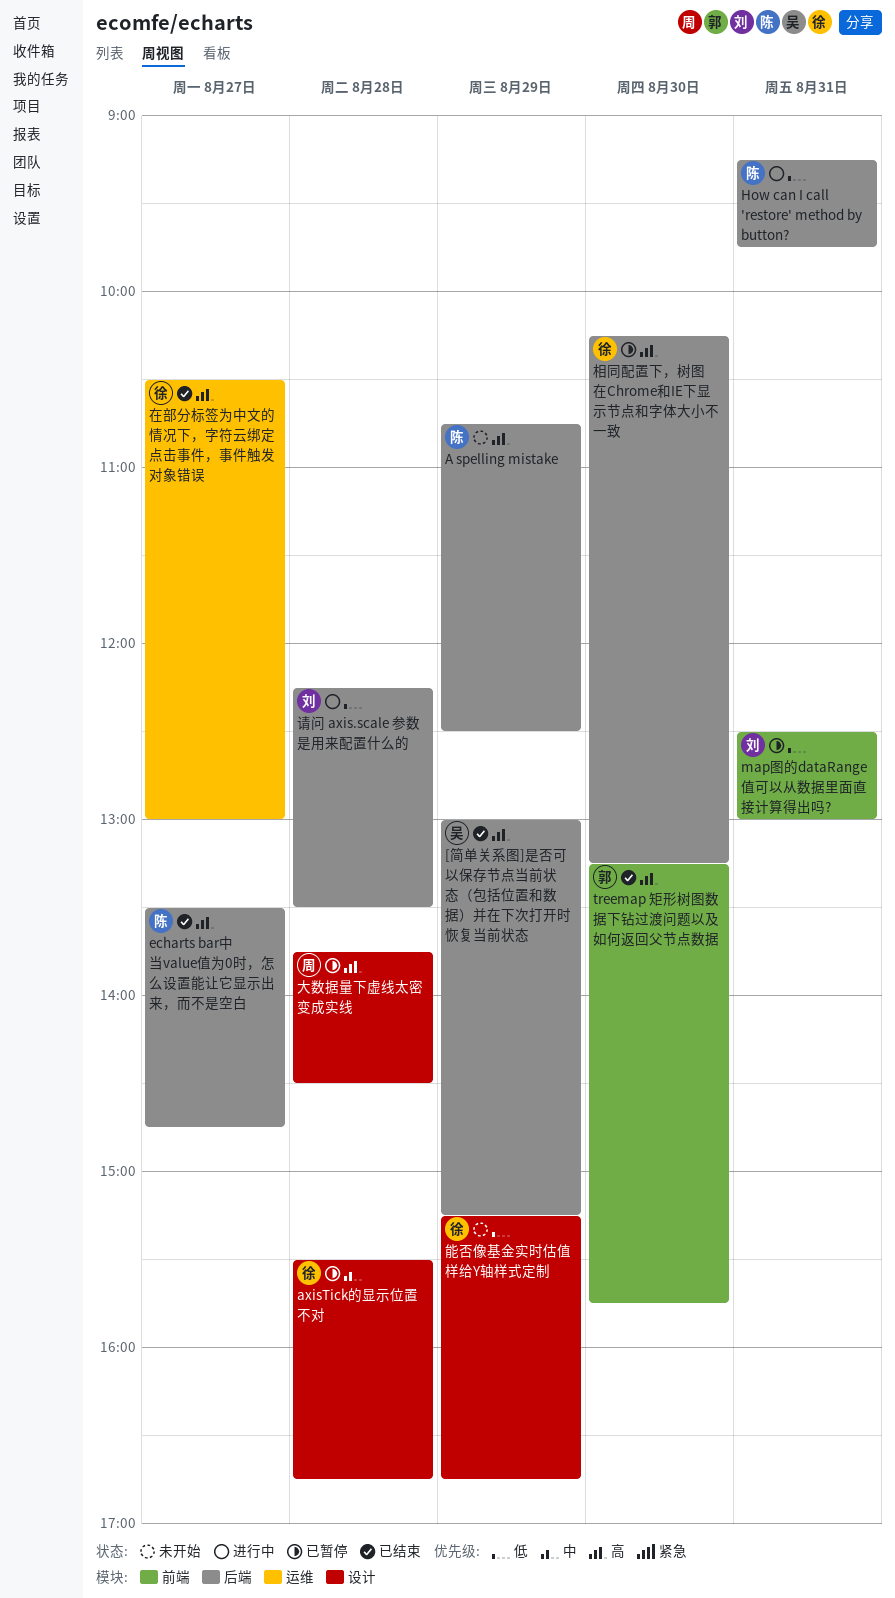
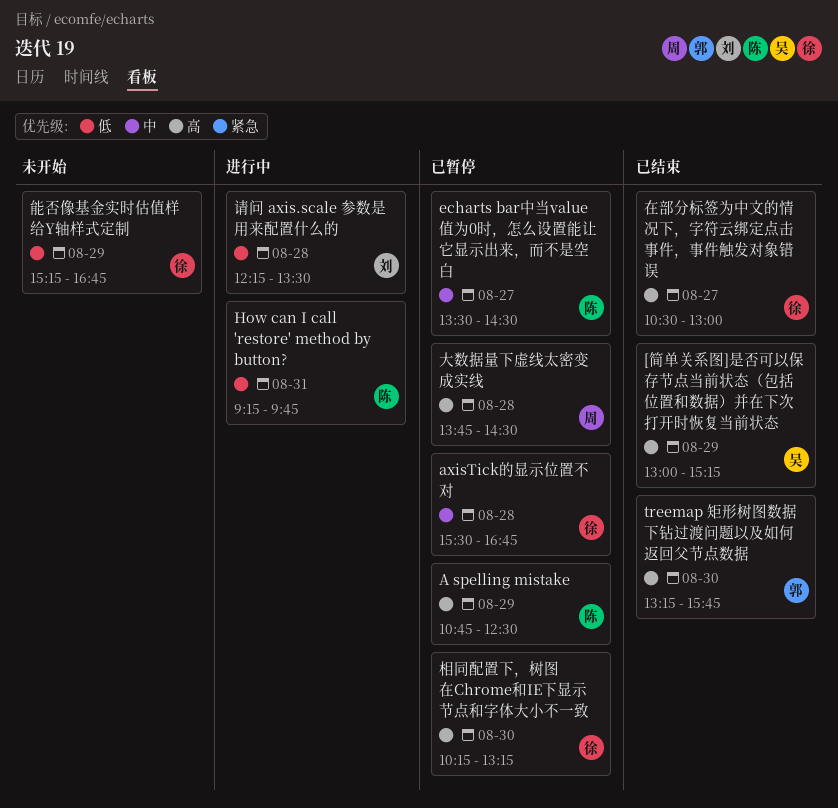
A spelling mistake, status: 未开始 -> 已暂停
echarts bar中当value值为0时，怎么设置能让它显示出来，而不是空白, status: 已结束 -> 已暂停
echarts bar中当value值为0时，怎么设置能让它显示出来，而不是空白, priority: 高 -> 中
echarts bar中当value值为0时，怎么设置能让它显示出来，而不是空白, ends: 14:45 -> 14:30
map图的dataRange值可以从数据里面直接计算得出吗?: present -> none

